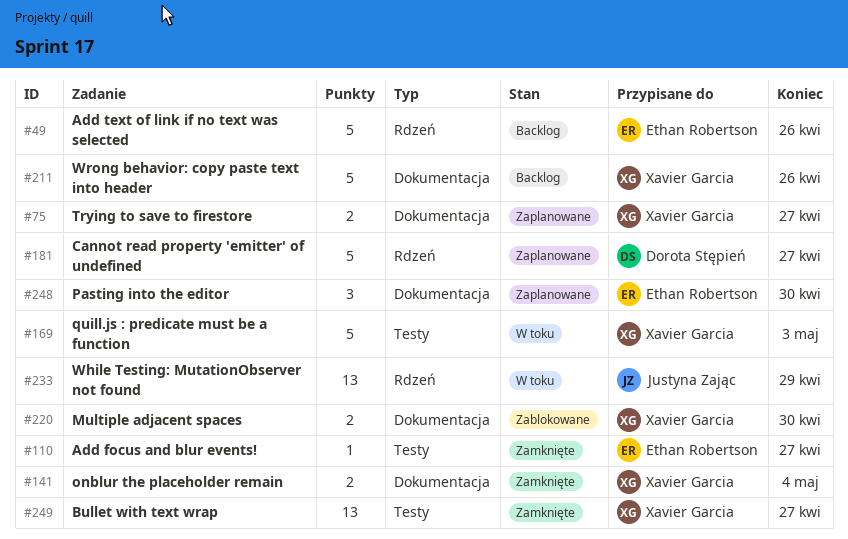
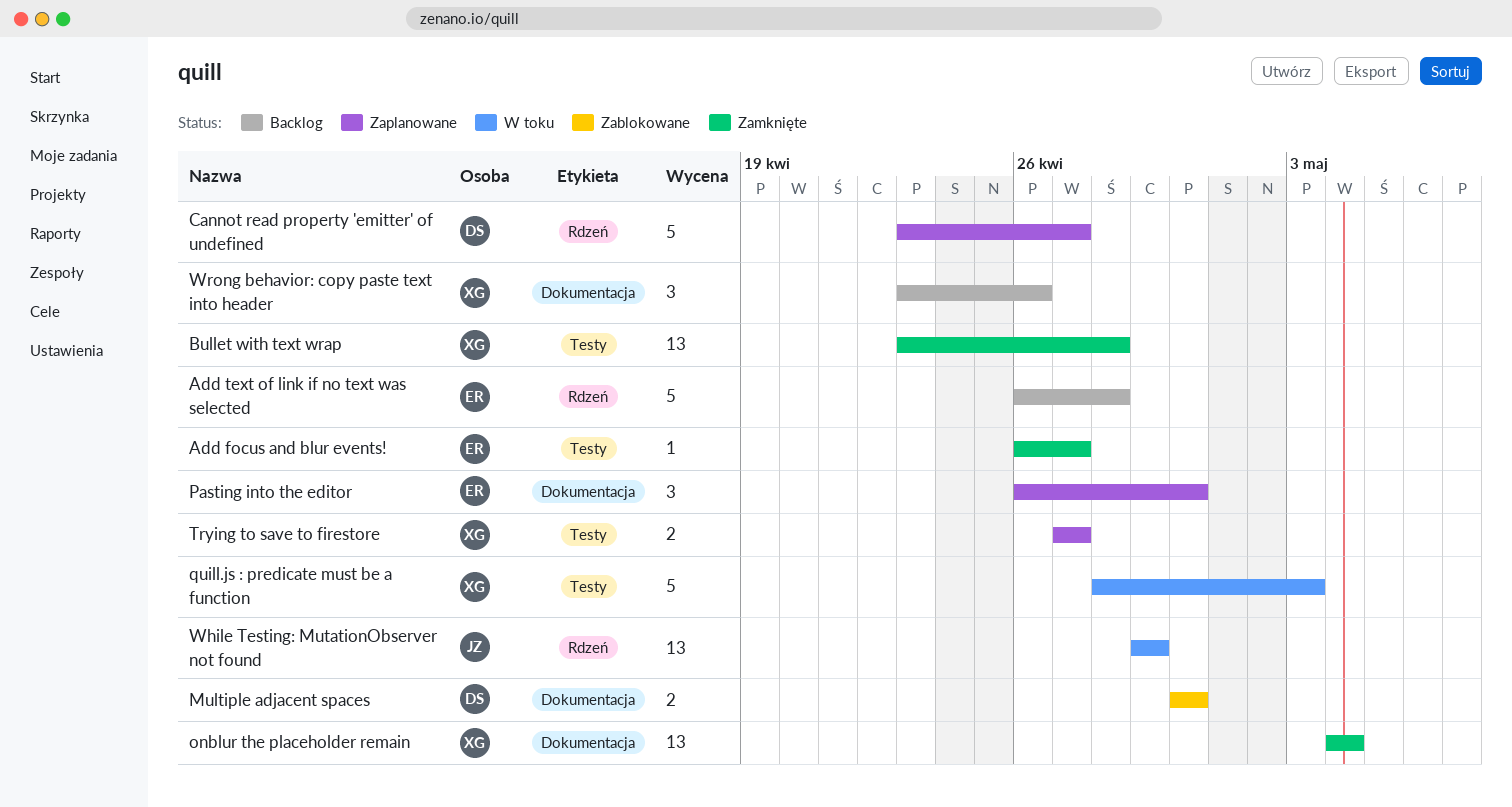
Add text of link if no text was selected, due: Apr 26 -> Apr 28
Bullet with text wrap, due: Apr 27 -> Apr 28
Multiple adjacent spaces, owner: Xavier Garcia -> Dorota Stępień
onblur the placeholder remain, estimate: 2 -> 13
Trying to save to firestore, label: Dokumentacja -> Testy
Wrong behavior: copy paste text into header, estimate: 5 -> 3

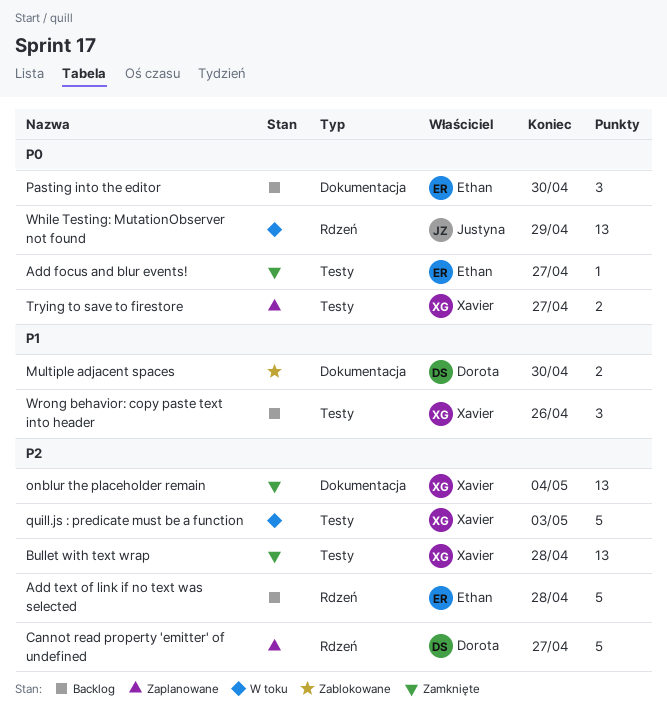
Pasting into the editor, status: Zaplanowane -> Backlog
Wrong behavior: copy paste text into header, label: Dokumentacja -> Testy

